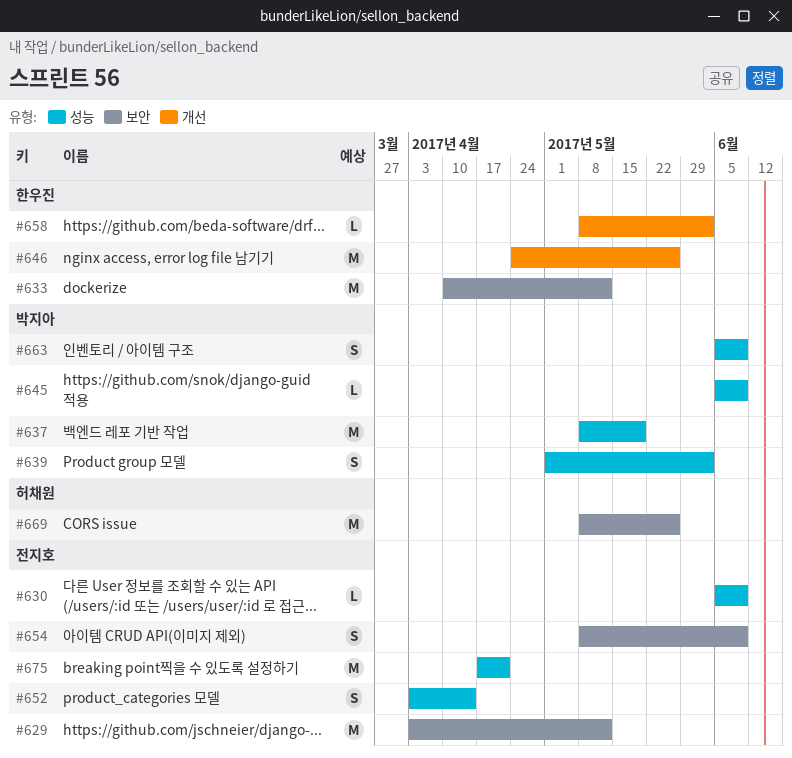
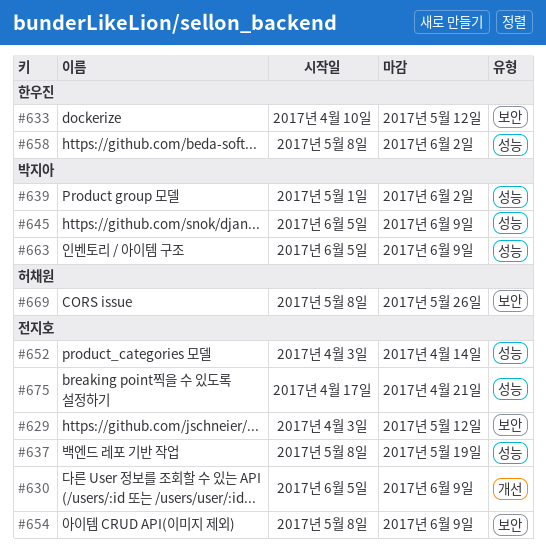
#630, label: 성능 -> 개선
#637, owner: 박지아 -> 전지호
#646: present -> none
#658, label: 개선 -> 성능

